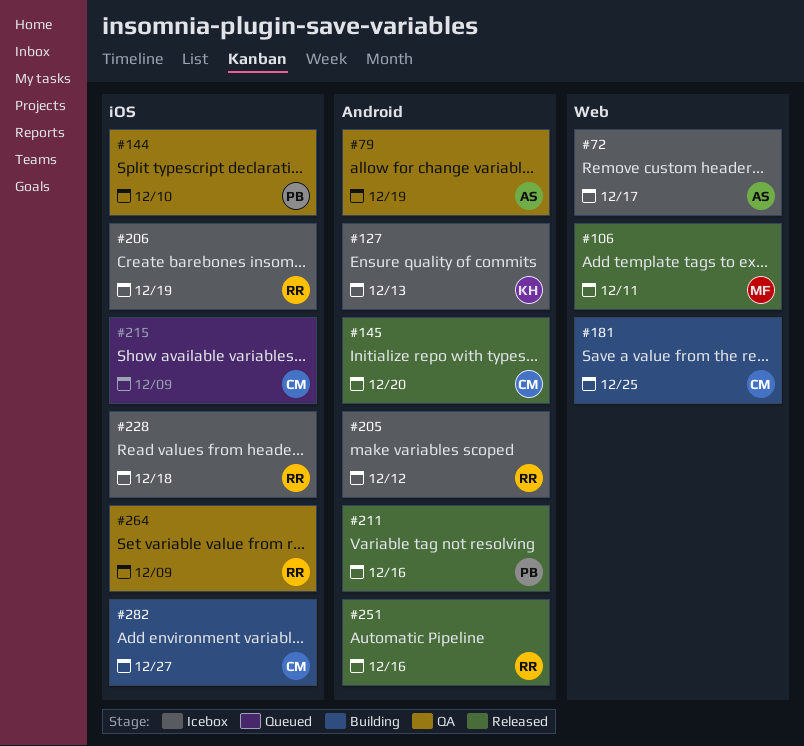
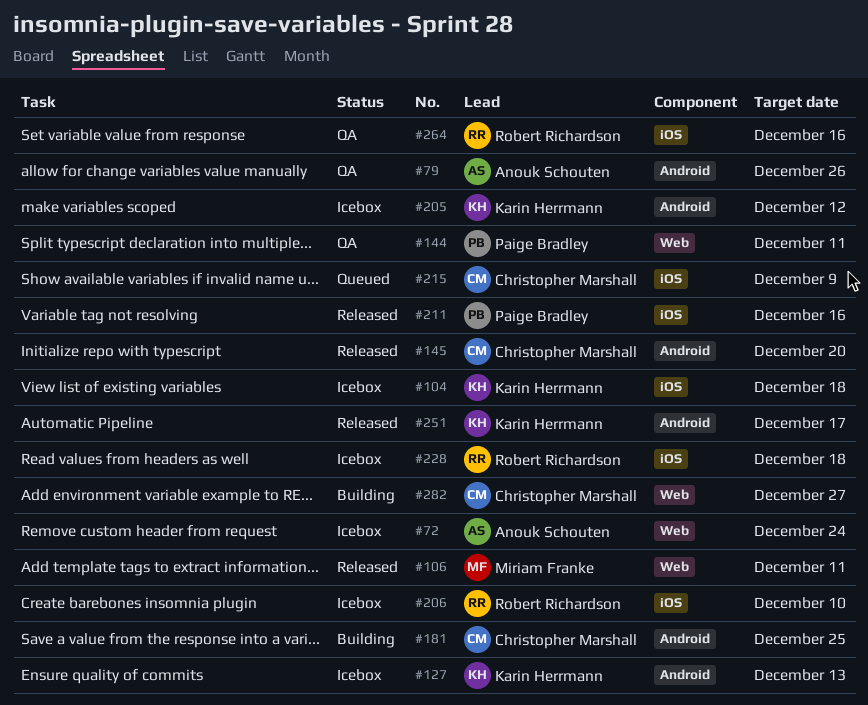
#72, due: Dec 17 -> Dec 24
#79, due: Dec 19 -> Dec 26
#104: none -> present
#144, label: iOS -> Web
#144, due: Dec 10 -> Dec 11
#181, label: Web -> Android
#205, owner: Robert Richardson -> Karin Herrmann
#206, due: Dec 19 -> Dec 10
#211, label: Android -> iOS
#251, owner: Robert Richardson -> Karin Herrmann
#251, due: Dec 16 -> Dec 17
#264, due: Dec 9 -> Dec 16
#282, label: iOS -> Web

